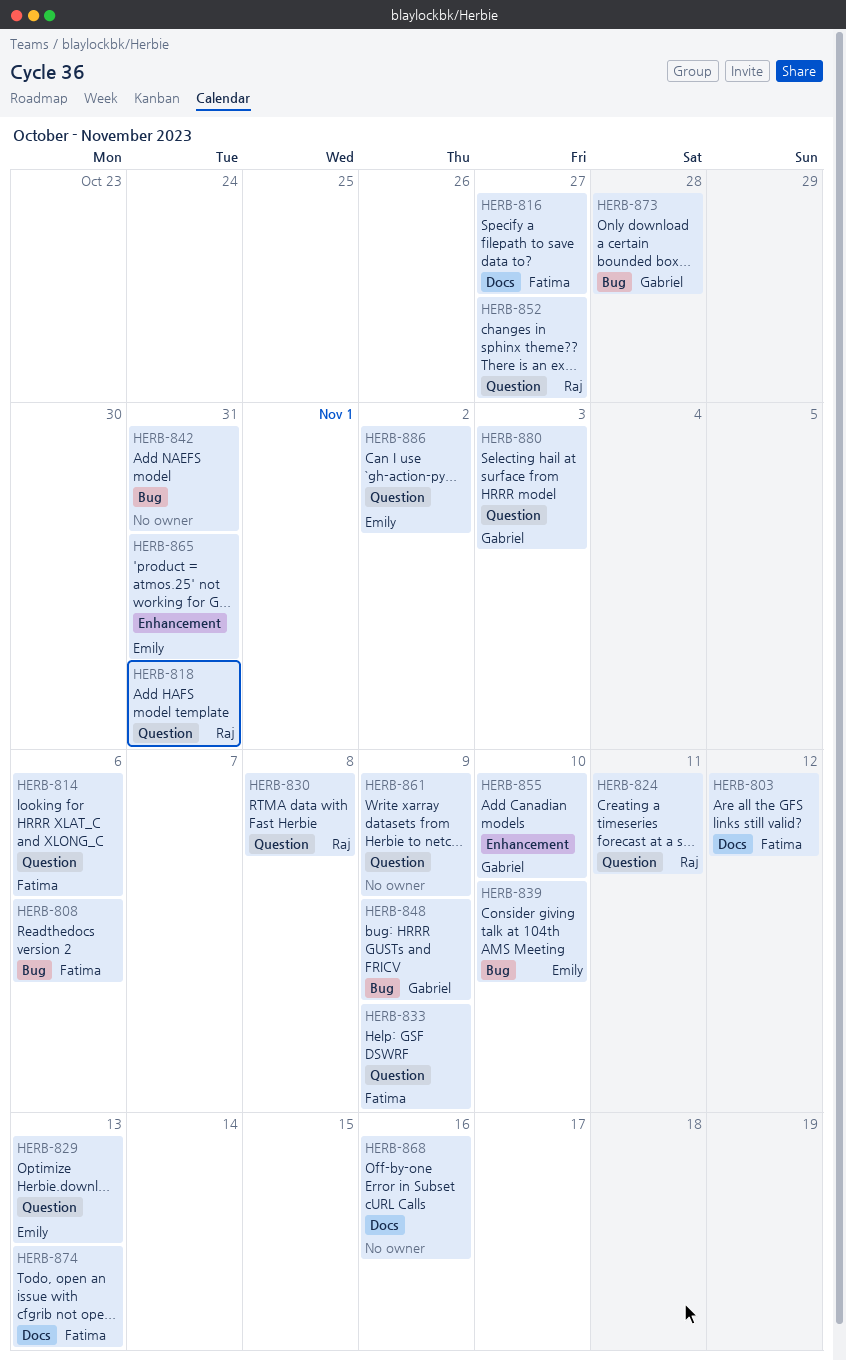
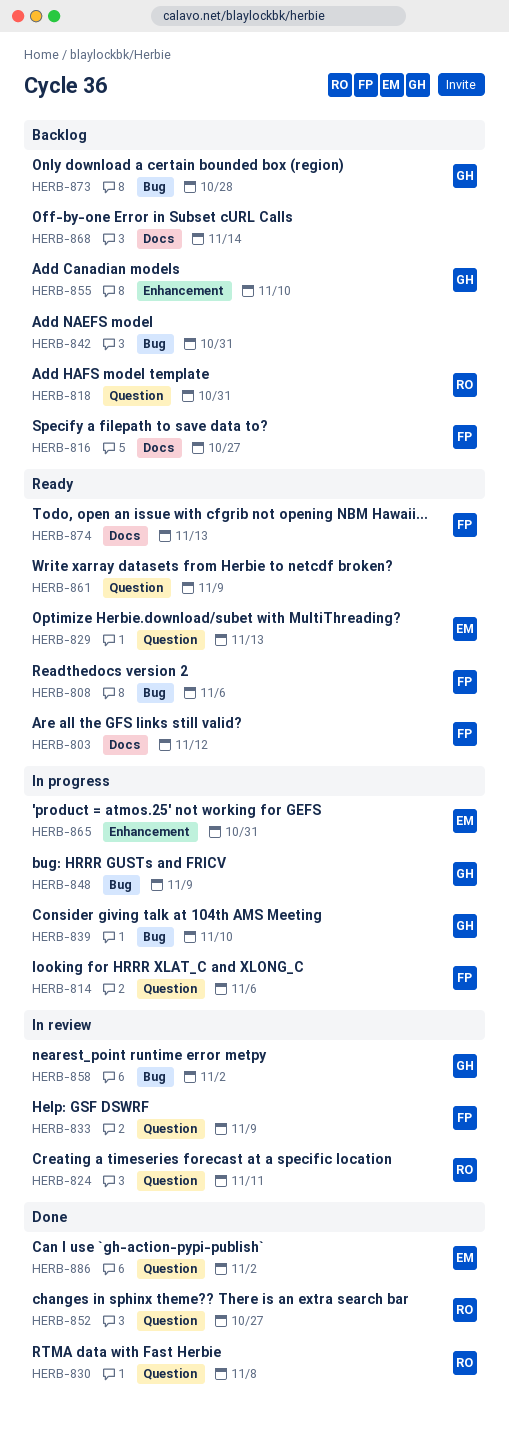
HERB-839, owner: Emily -> Gabriel
HERB-858: none -> present
HERB-868, due: Nov 16 -> Nov 14
HERB-880: present -> none

